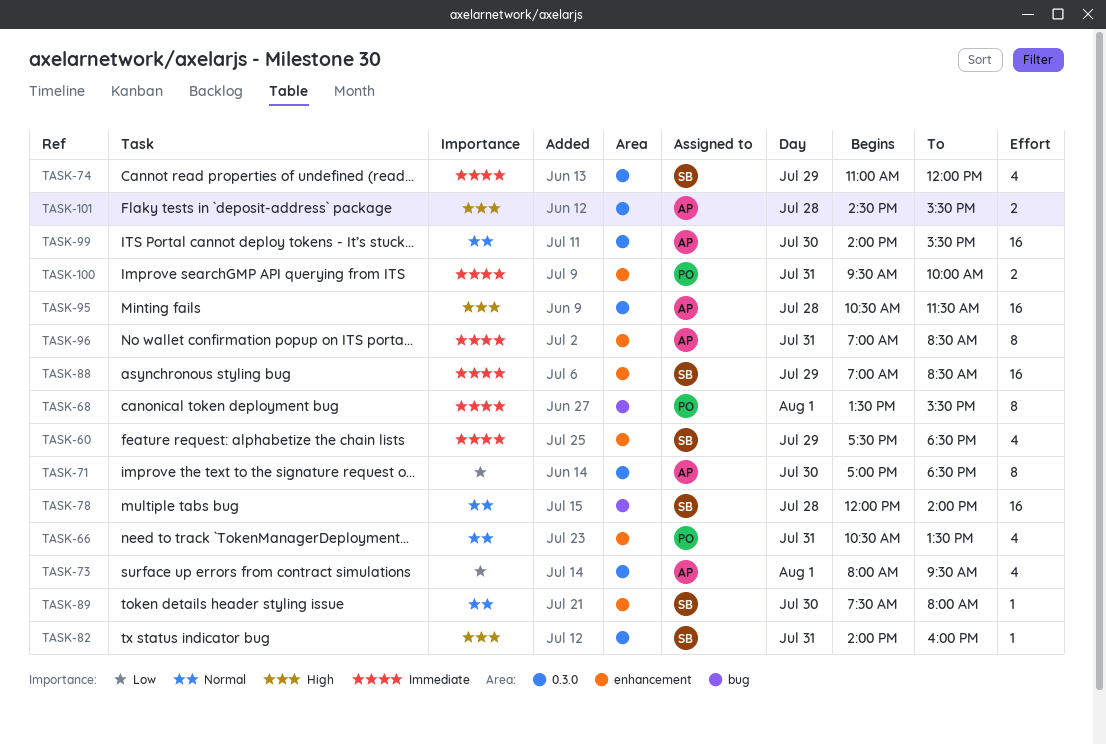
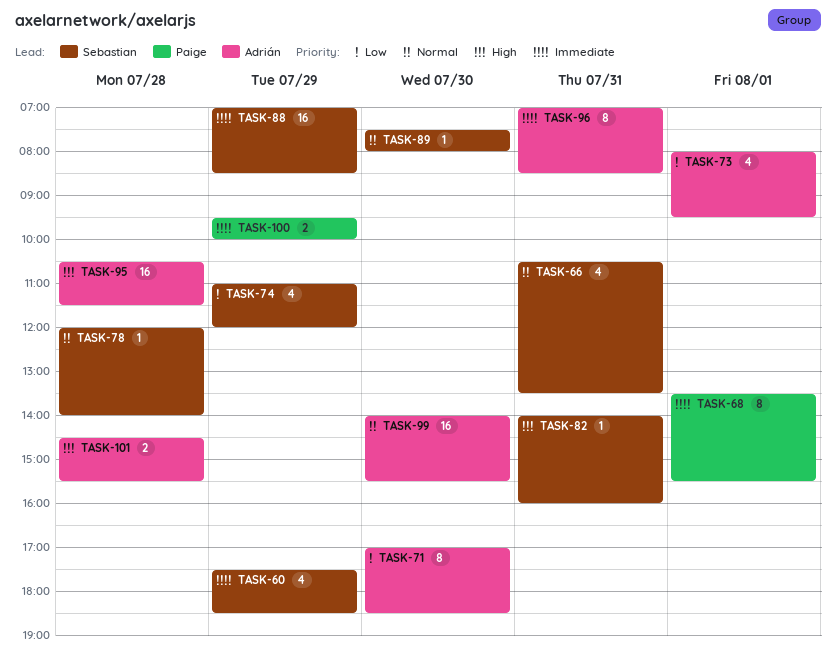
TASK-66, owner: Paige -> Sebastian
TASK-74, priority: Immediate -> Low
TASK-78, estimate: 16 -> 1
TASK-100, day: Jul 31 -> Jul 29

